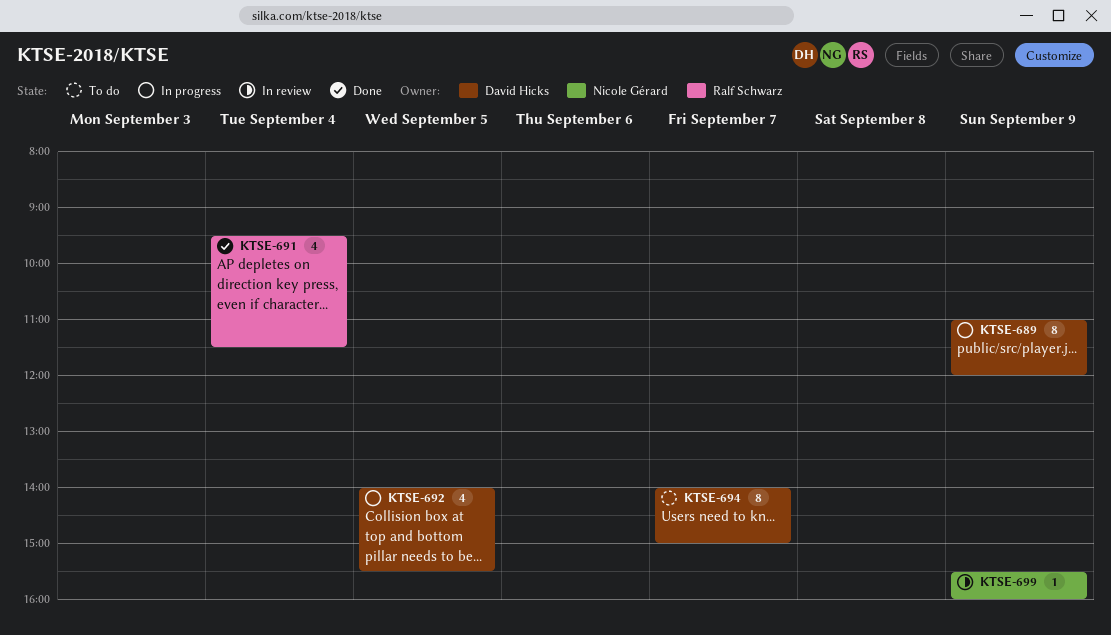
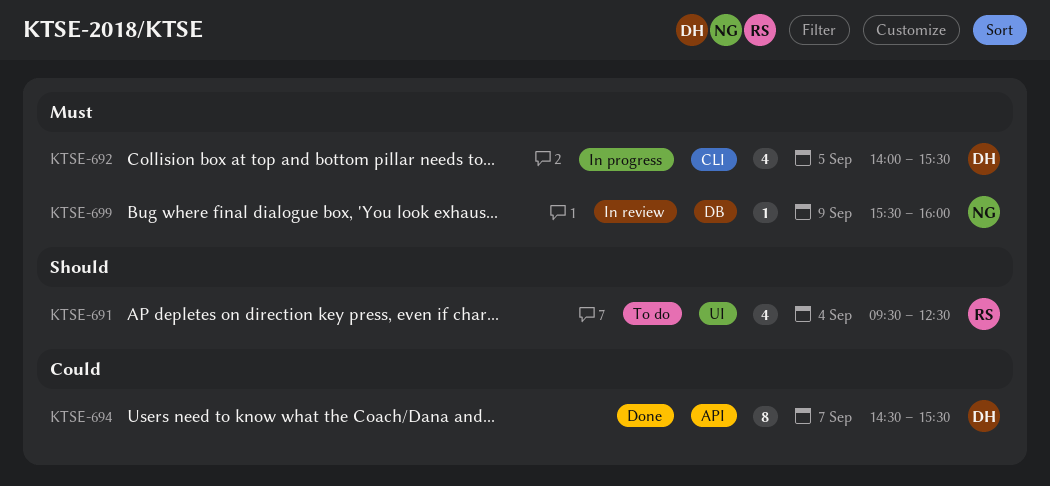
KTSE-689: present -> none
KTSE-691, status: Done -> To do
KTSE-691, ends: 11:30 -> 12:30
KTSE-694, status: To do -> Done
KTSE-694, begins: 14:00 -> 14:30
KTSE-694, ends: 15:00 -> 15:30

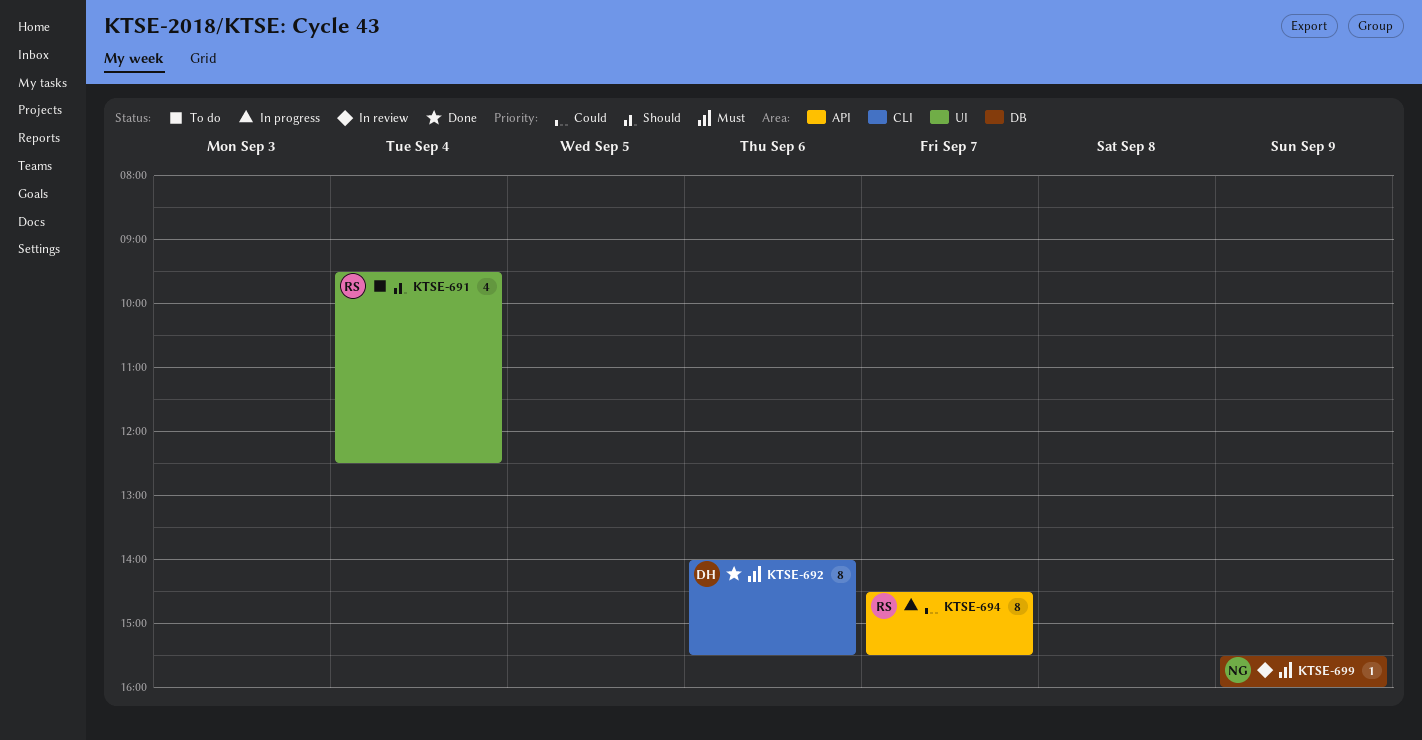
KTSE-692, status: In progress -> Done
KTSE-692, estimate: 4 -> 8
KTSE-692, day: Sep 5 -> Sep 6
KTSE-694, status: Done -> In progress
KTSE-694, owner: DH -> RS

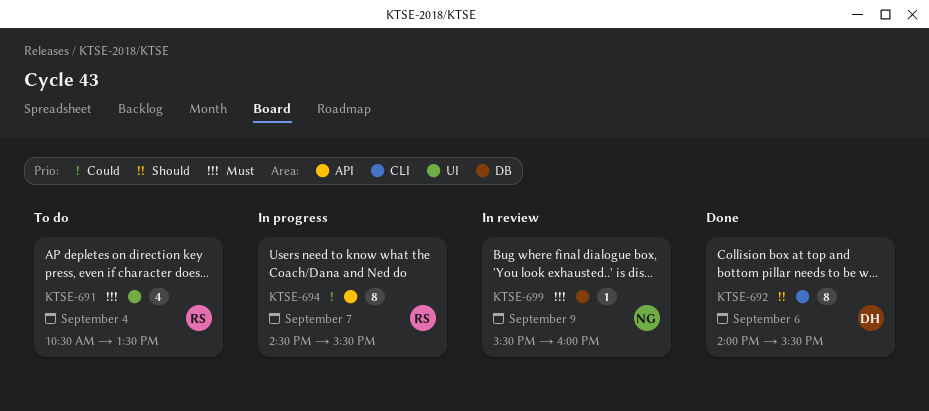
KTSE-691, priority: Should -> Must
KTSE-691, begins: 09:30 -> 10:30
KTSE-691, ends: 12:30 -> 13:30
KTSE-692, priority: Must -> Should

